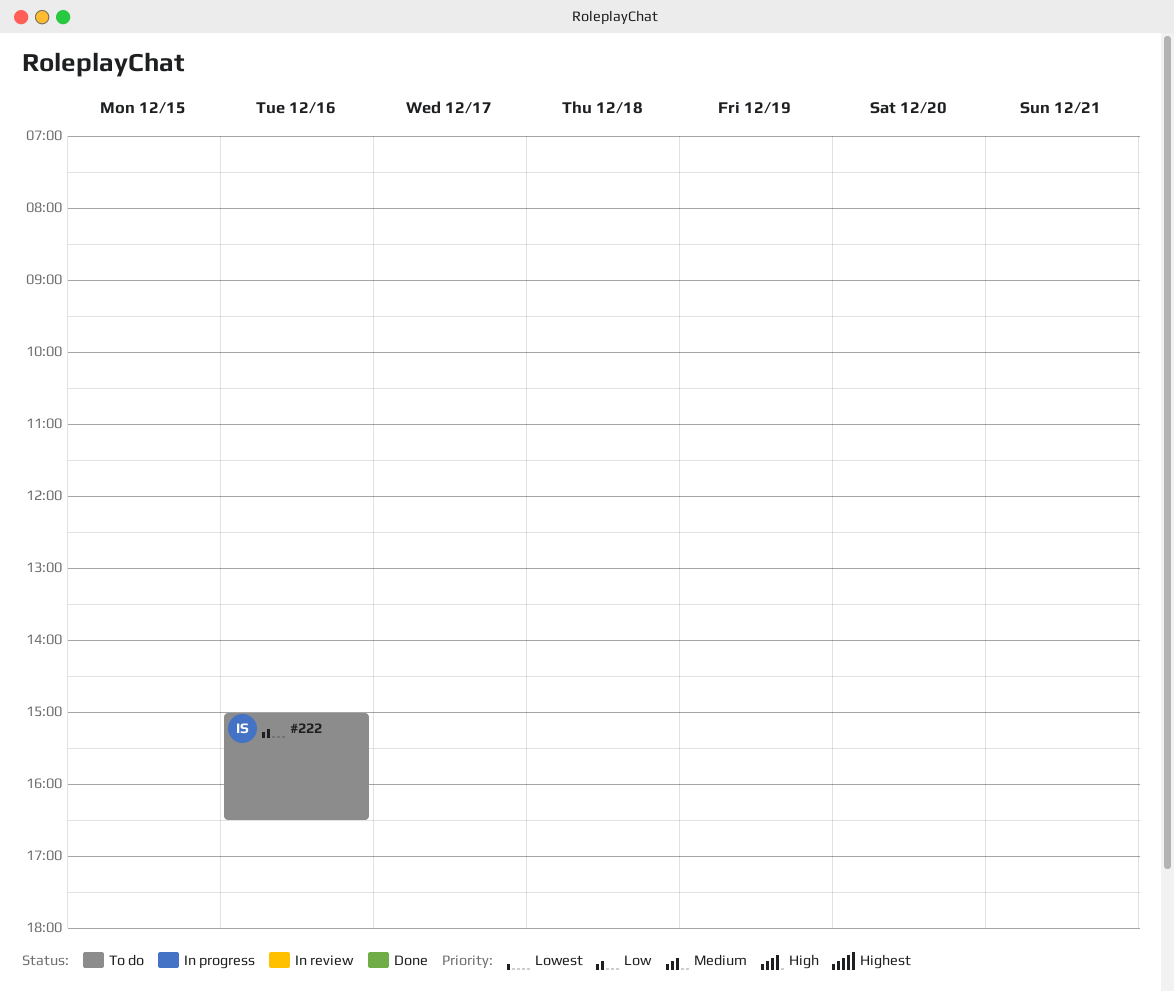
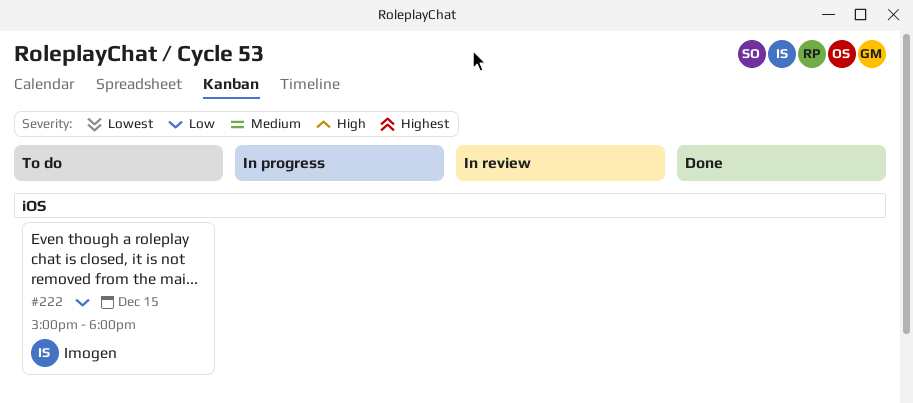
#222, day: Dec 16 -> Dec 15
#222, ends: 16:30 -> 18:00

